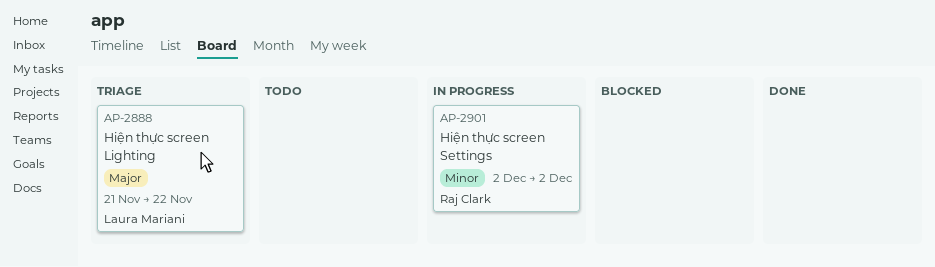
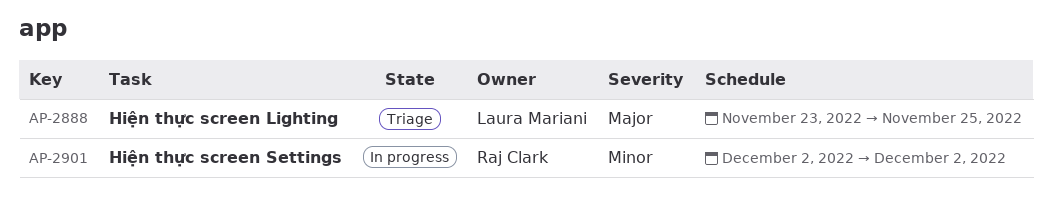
AP-2888, start: Nov 21 -> Nov 23
AP-2888, due: Nov 22 -> Nov 25

